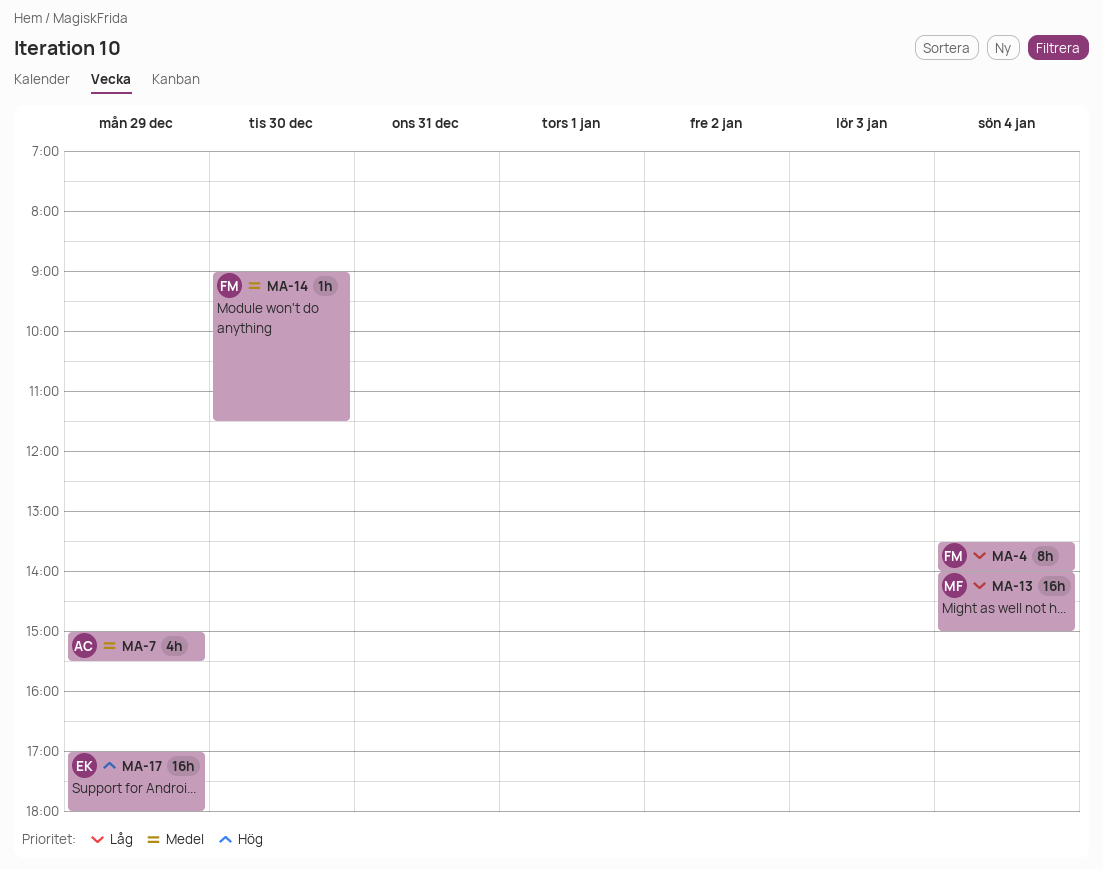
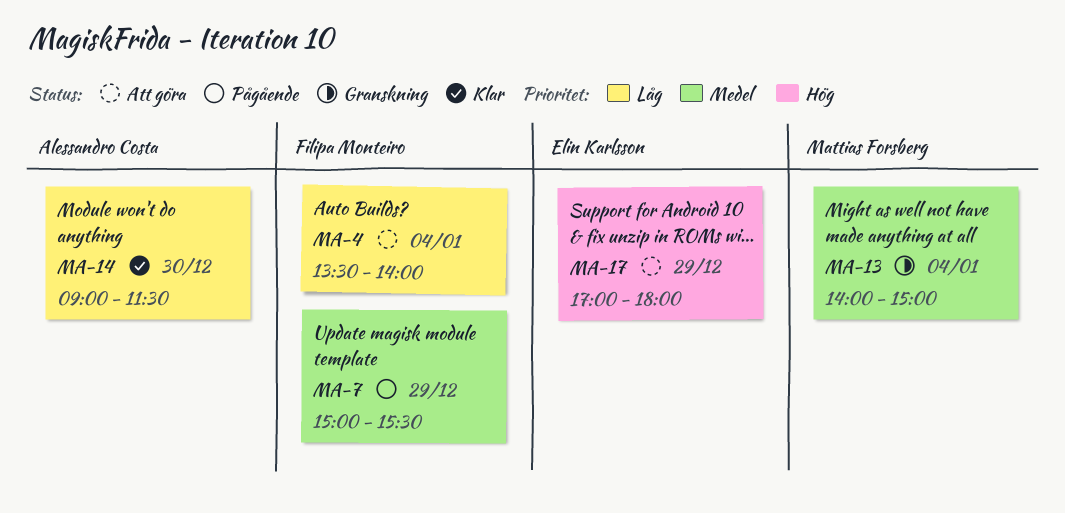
MA-7, owner: Alessandro Costa -> Filipa Monteiro
MA-13, priority: Låg -> Medel
MA-14, owner: Filipa Monteiro -> Alessandro Costa
MA-14, priority: Medel -> Låg

